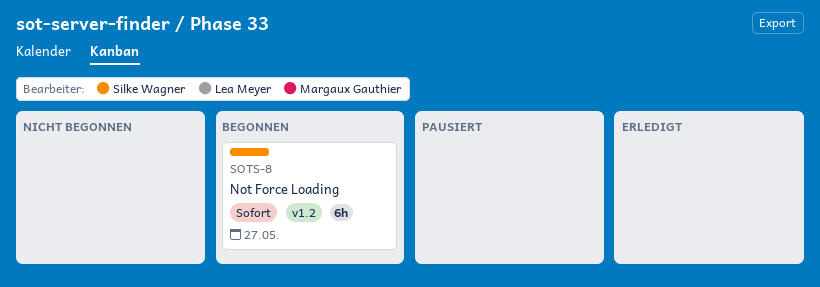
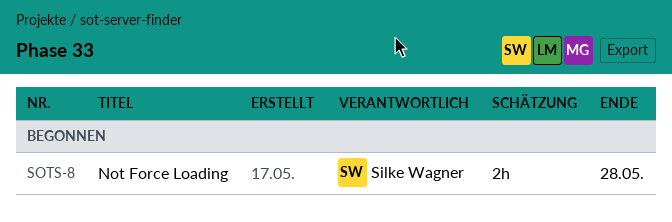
SOTS-8, estimate: 6h -> 2h
SOTS-8, due: May 27 -> May 28

